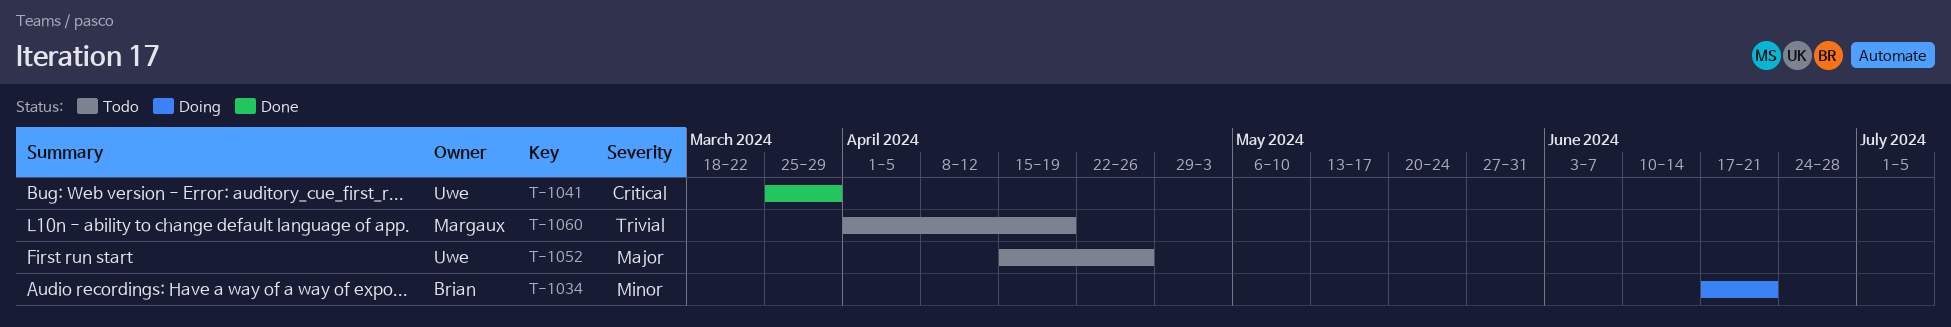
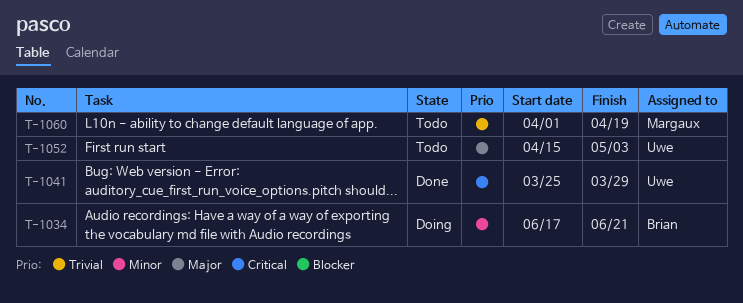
T-1052, due: Apr 26 -> May 3

